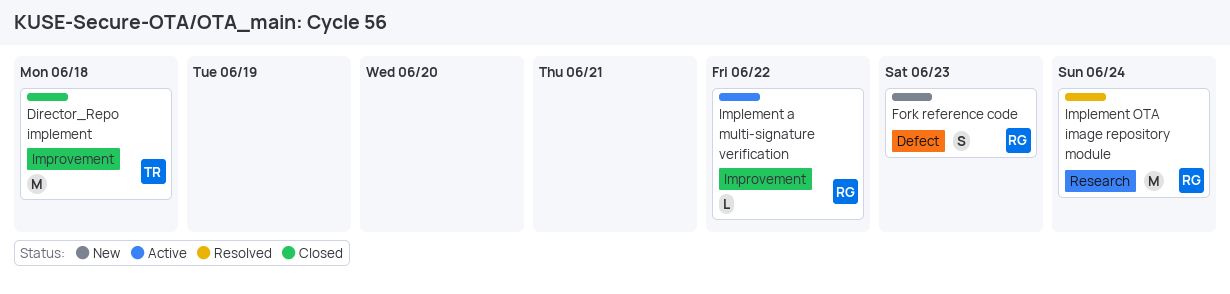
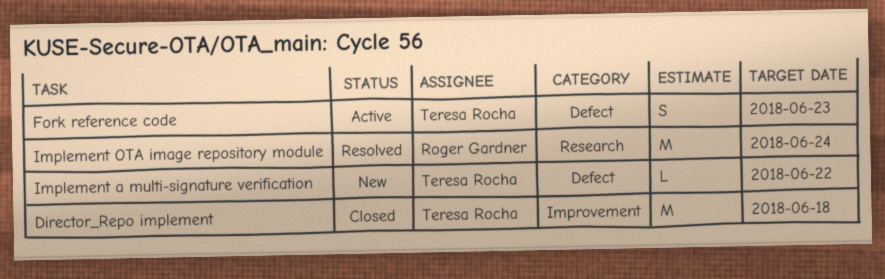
Fork reference code, status: New -> Active
Fork reference code, owner: Roger Gardner -> Teresa Rocha
Implement a multi-signature verification, status: Active -> New
Implement a multi-signature verification, owner: Roger Gardner -> Teresa Rocha
Implement a multi-signature verification, label: Improvement -> Defect

